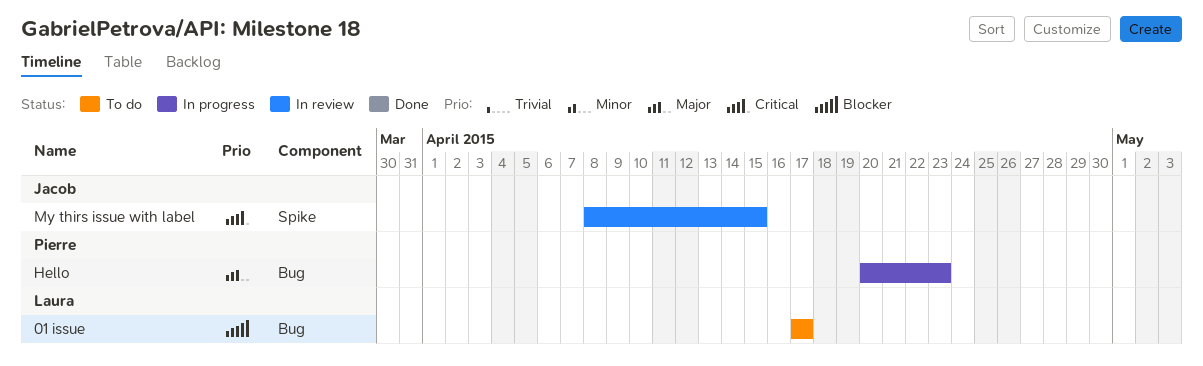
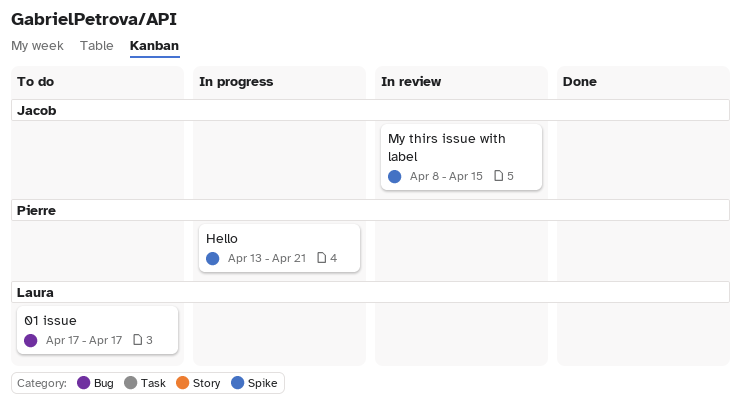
Hello, label: Bug -> Spike
Hello, start: Apr 20 -> Apr 13
Hello, due: Apr 23 -> Apr 21

